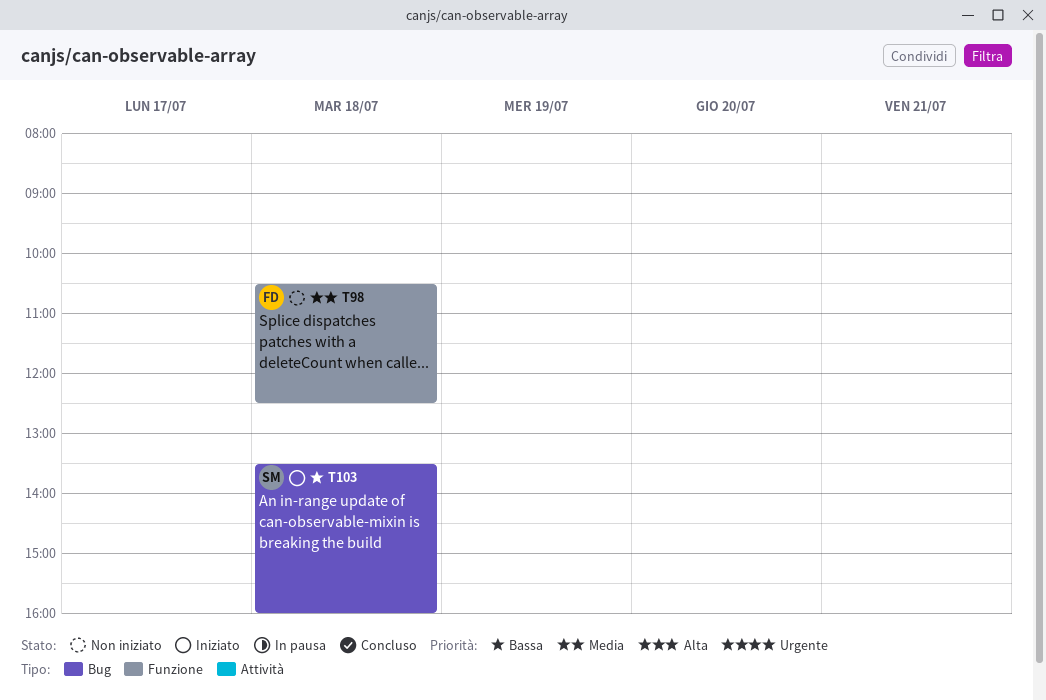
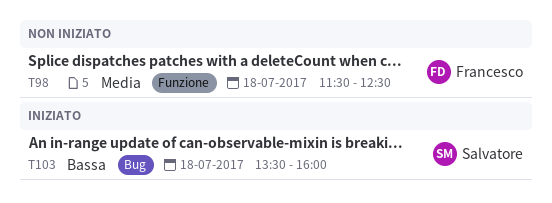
T98, begins: 10:30 -> 11:30

